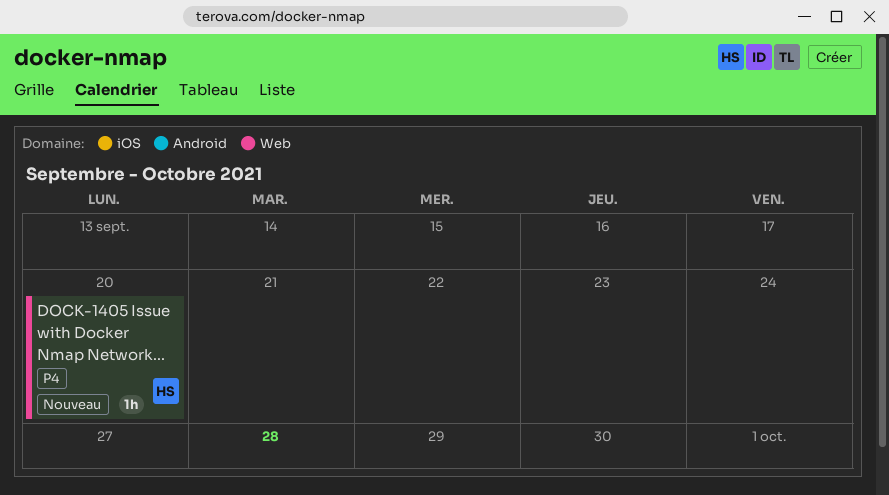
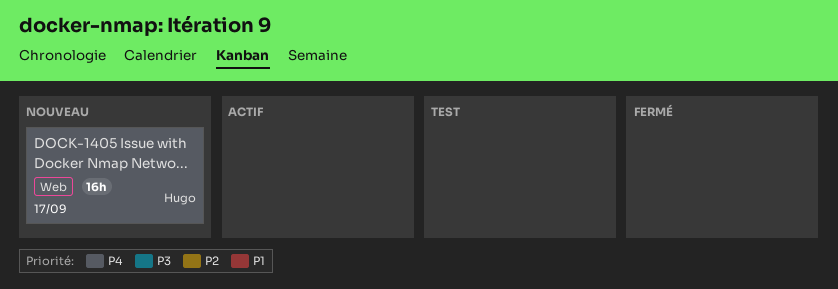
DOCK-1405, estimate: 1h -> 16h
DOCK-1405, due: Sep 20 -> Sep 17

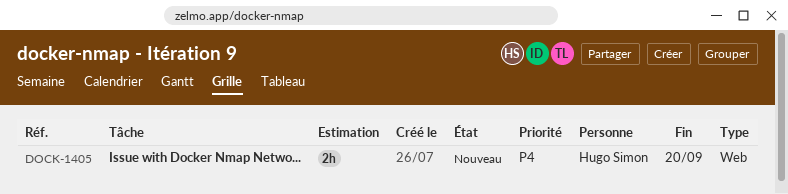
DOCK-1405, estimate: 16h -> 2h
DOCK-1405, due: Sep 17 -> Sep 20

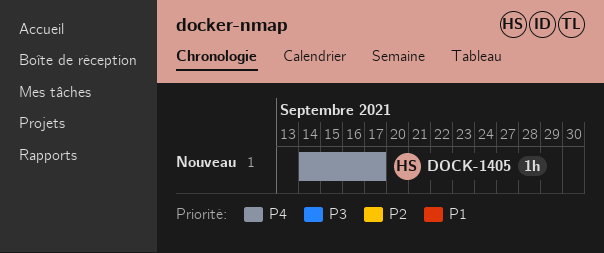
DOCK-1405, estimate: 2h -> 1h
DOCK-1405, due: Sep 20 -> Sep 17

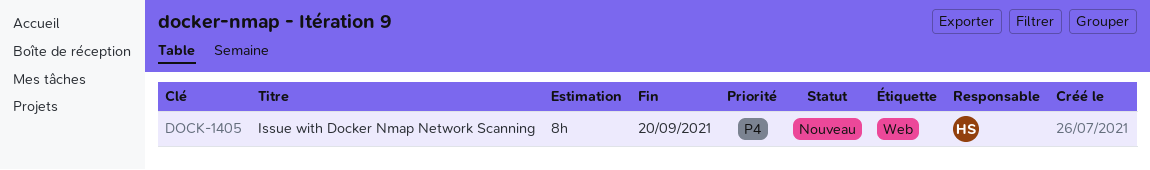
DOCK-1405, estimate: 1h -> 8h
DOCK-1405, due: Sep 17 -> Sep 20

